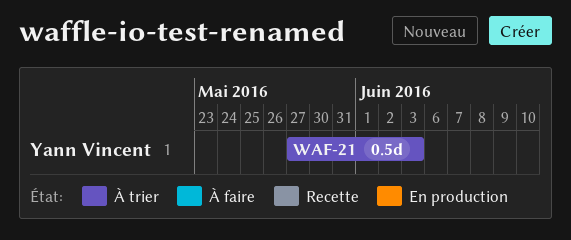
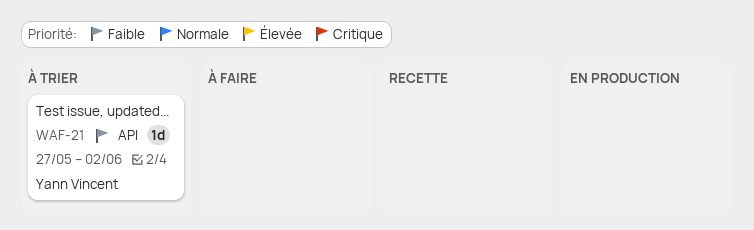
WAF-21, estimate: 0.5d -> 1d
WAF-21, due: Jun 3 -> Jun 2

